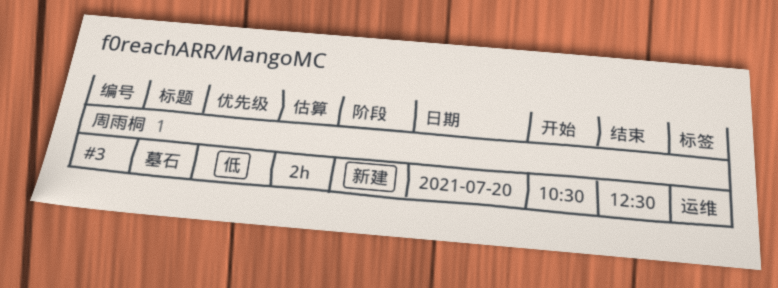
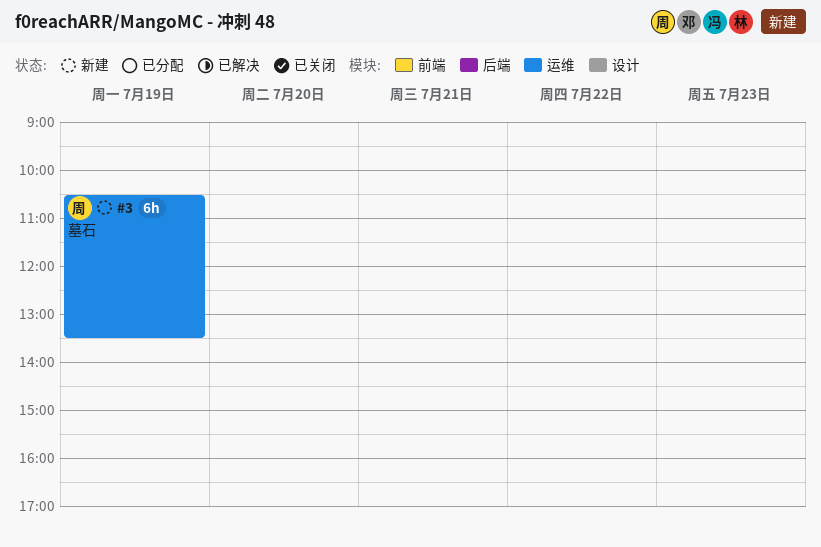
#3, estimate: 2h -> 6h
#3, day: Jul 20 -> Jul 19
#3, ends: 12:30 -> 13:30

